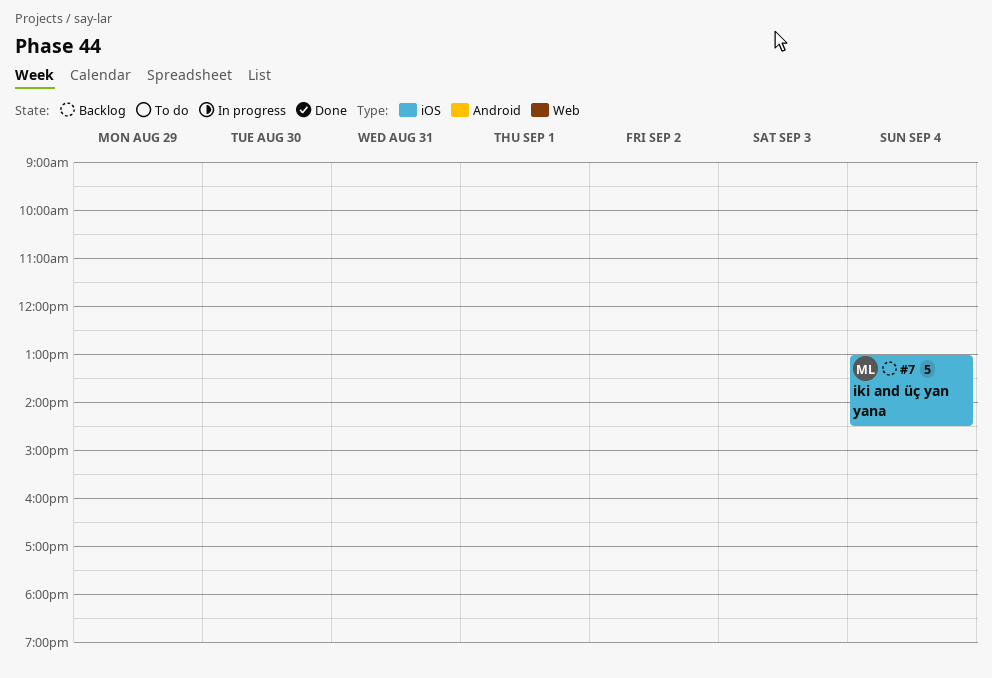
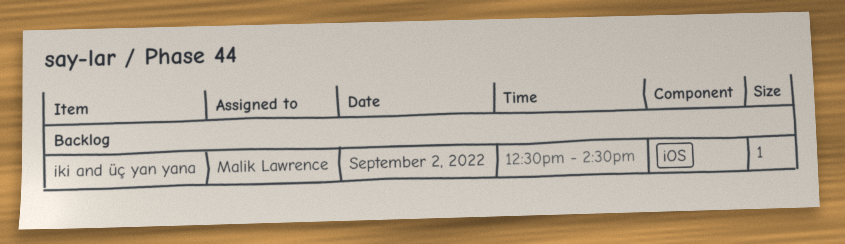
iki and üç yan yana, estimate: 5 -> 1
iki and üç yan yana, day: Sep 4 -> Sep 2
iki and üç yan yana, begins: 13:00 -> 12:30

